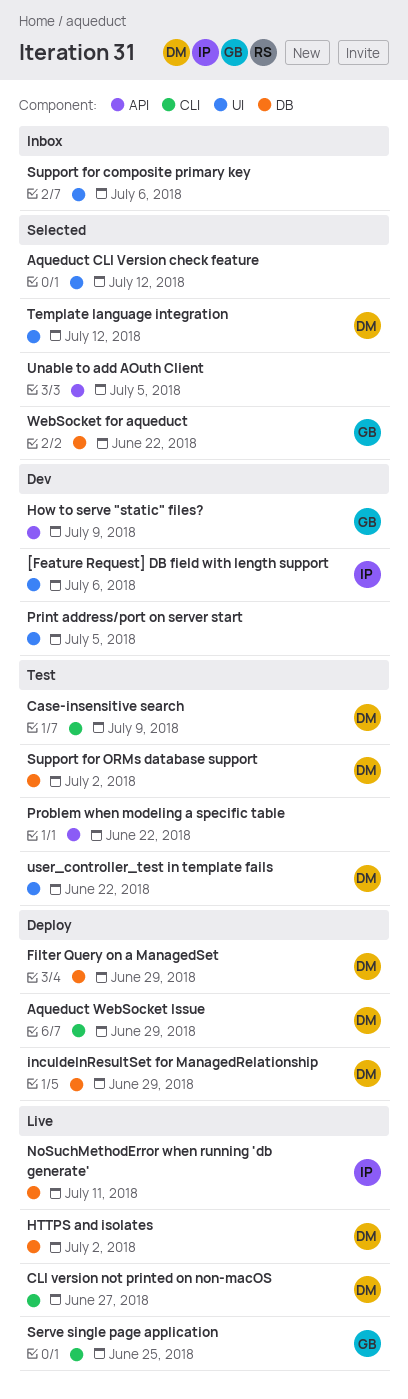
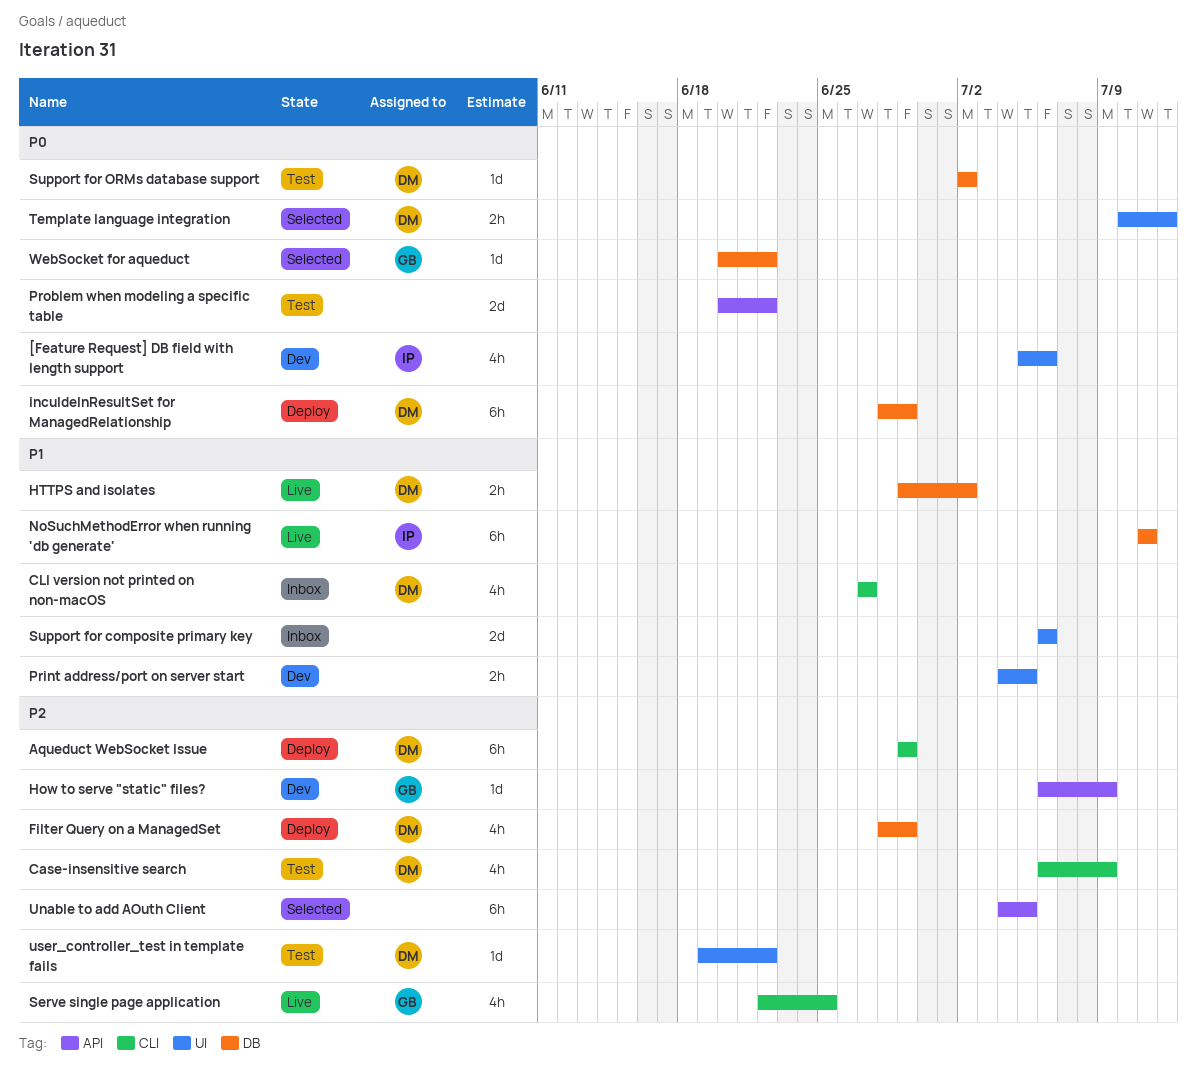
Aqueduct CLI Version check feature: present -> none
CLI version not printed on non-macOS, status: Live -> Inbox

